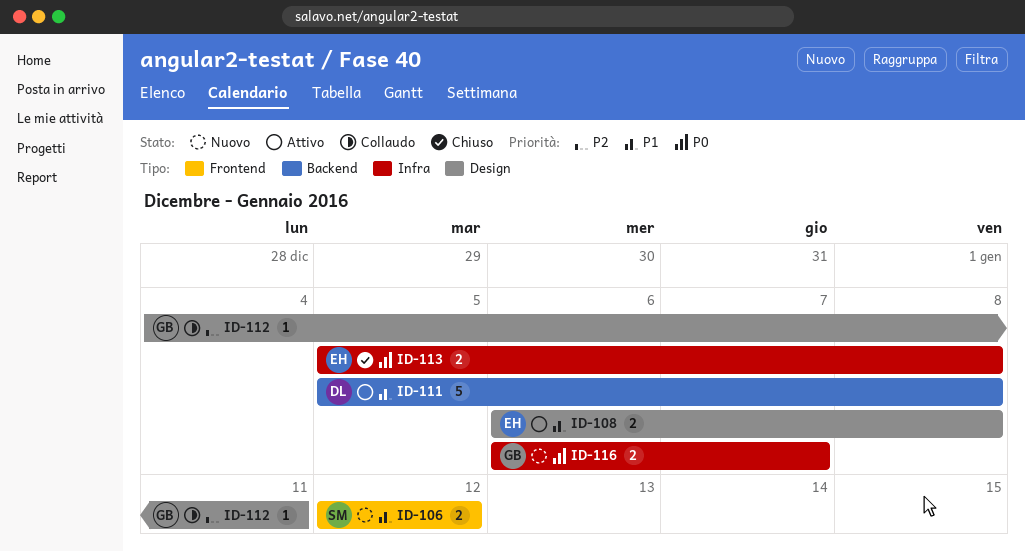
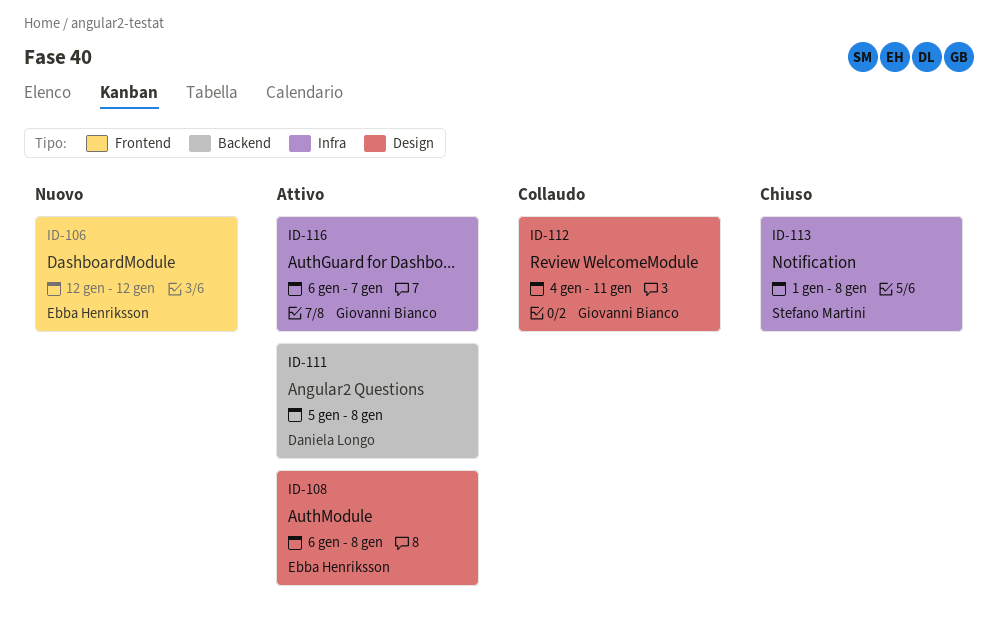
ID-106, owner: Stefano Martini -> Ebba Henriksson
ID-113, owner: Ebba Henriksson -> Stefano Martini
ID-113, start: Jan 5 -> Jan 1
ID-116, status: Nuovo -> Attivo

